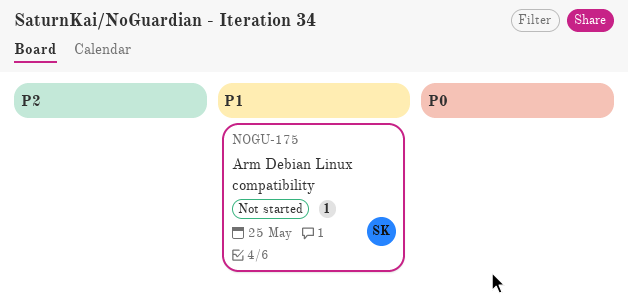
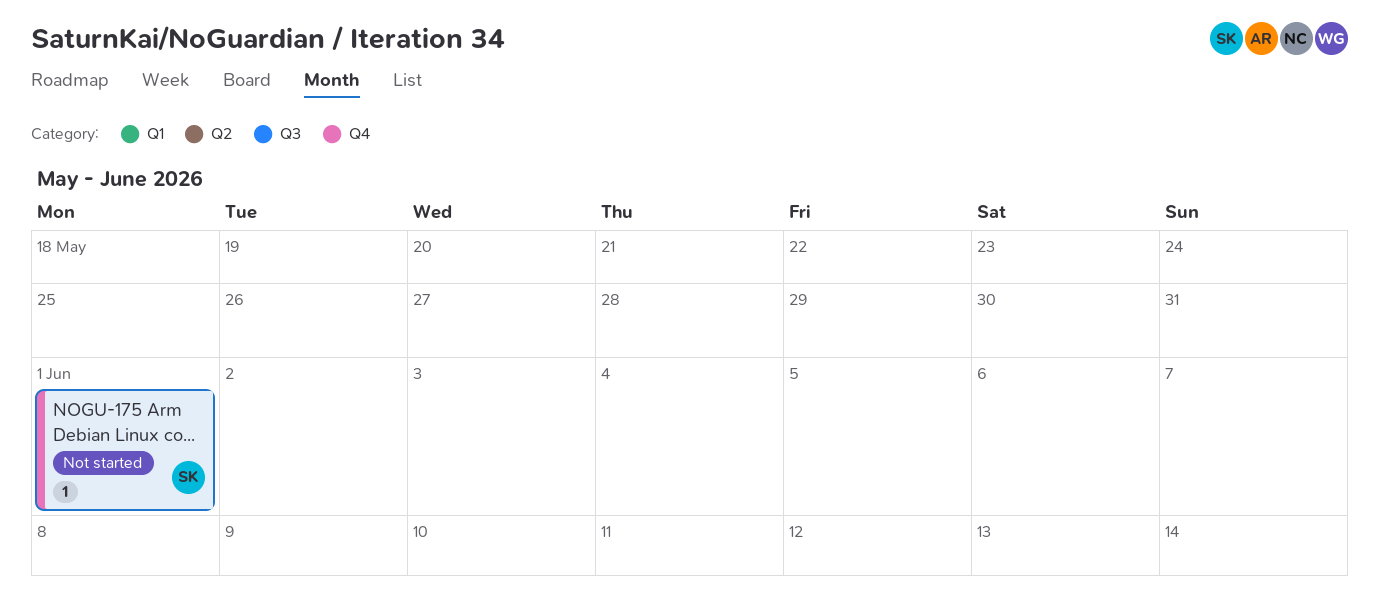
NOGU-175, due: May 25 -> Jun 1

